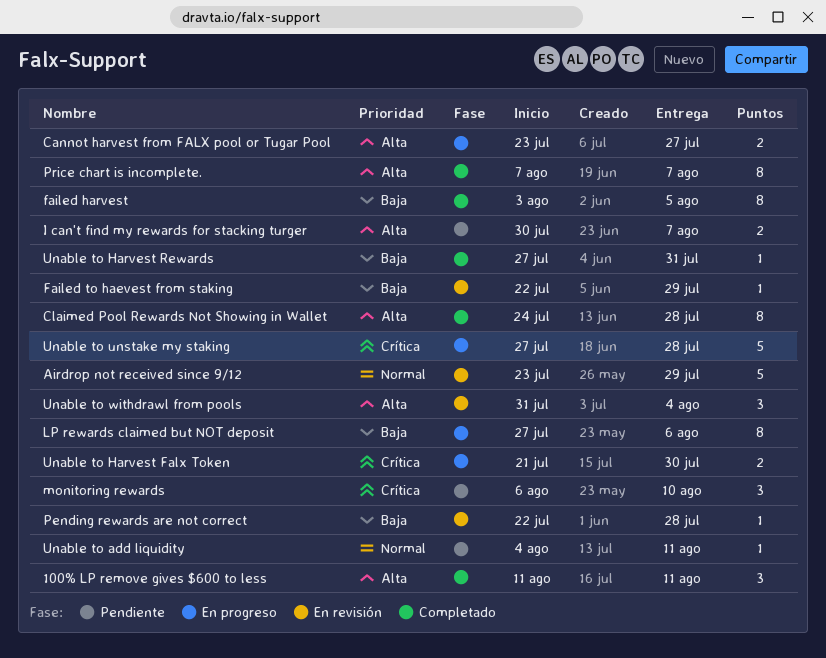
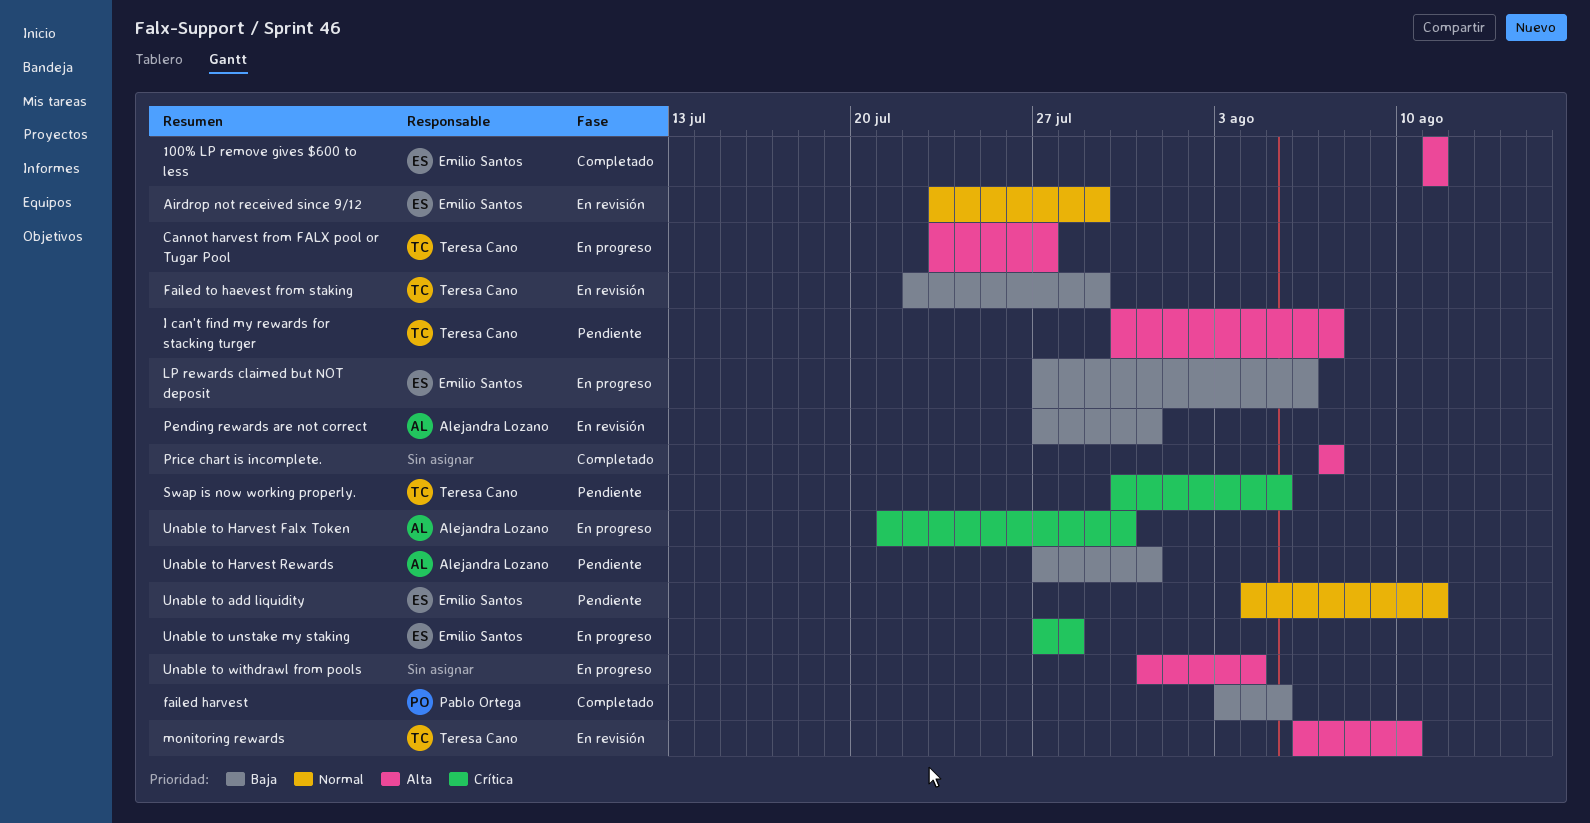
Claimed Pool Rewards Not Showing in Wallet: present -> none
monitoring rewards, status: Pendiente -> En revisión
monitoring rewards, priority: Crítica -> Alta
Pending rewards are not correct, start: Jul 22 -> Jul 27
Pending rewards are not correct, due: Jul 28 -> Jul 31
Swap is now working properly.: none -> present
Unable to Harvest Rewards, status: Completado -> Pendiente
Unable to withdrawl from pools, status: En revisión -> En progreso

